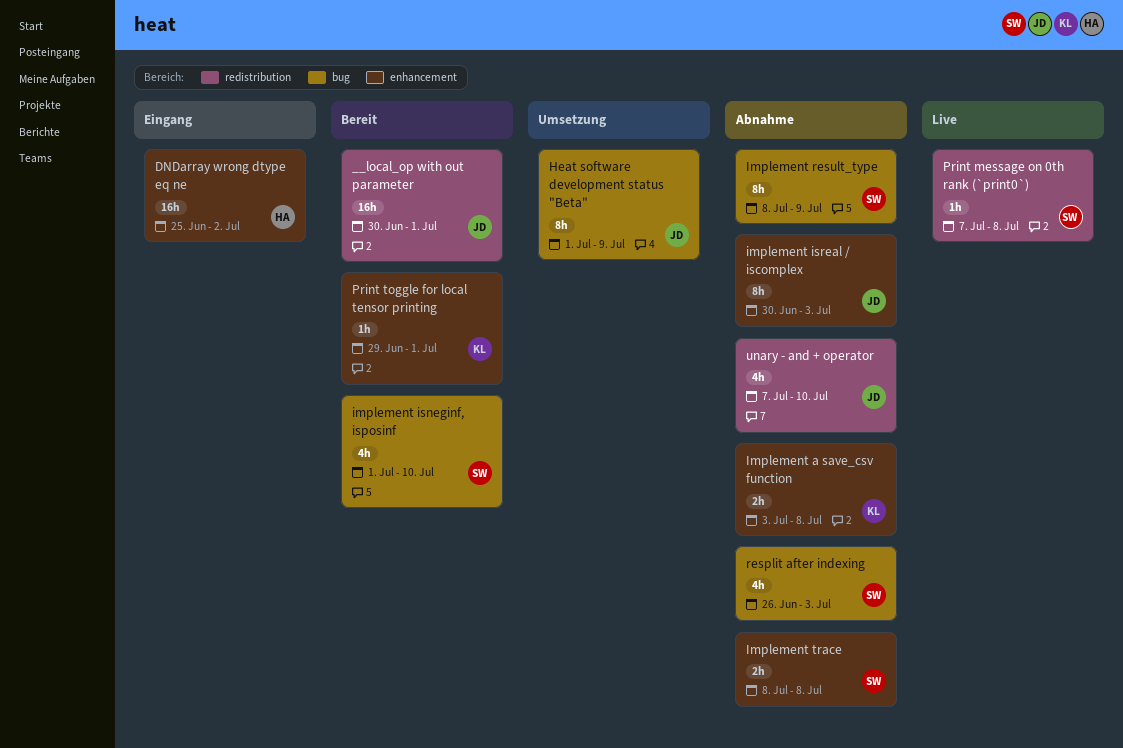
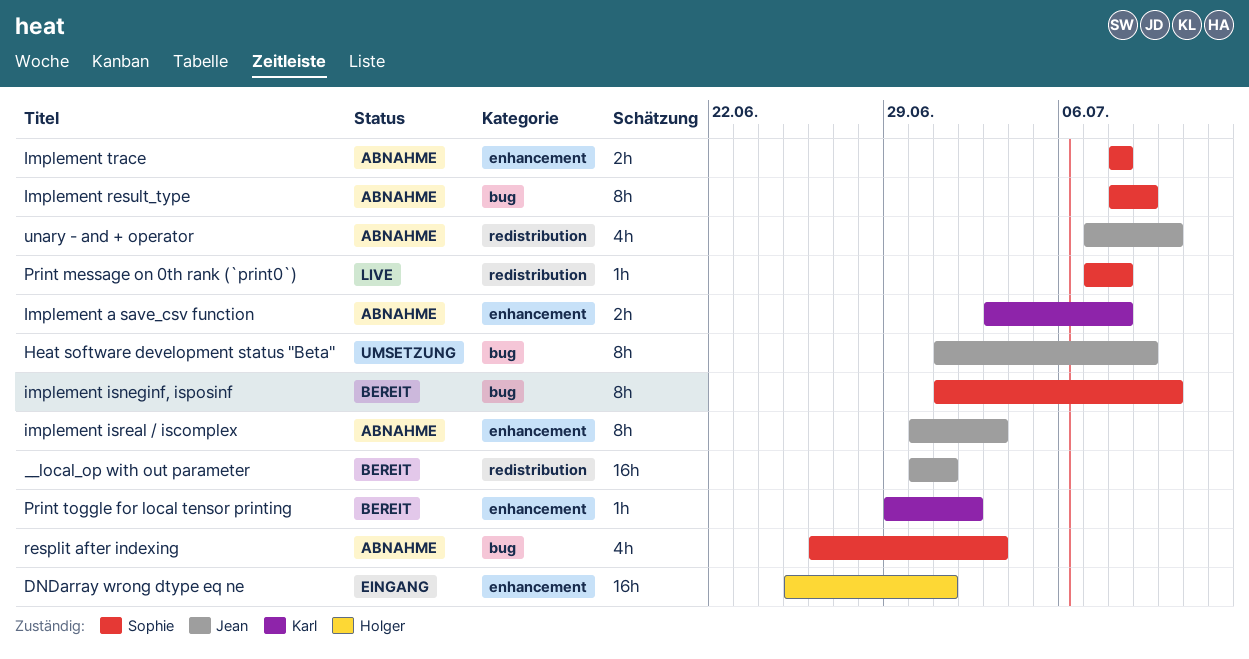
DNDarray wrong dtype eq ne, due: Jul 2 -> Jul 1
implement isneginf, isposinf, estimate: 4h -> 8h
Print toggle for local tensor printing, due: Jul 1 -> Jul 2

